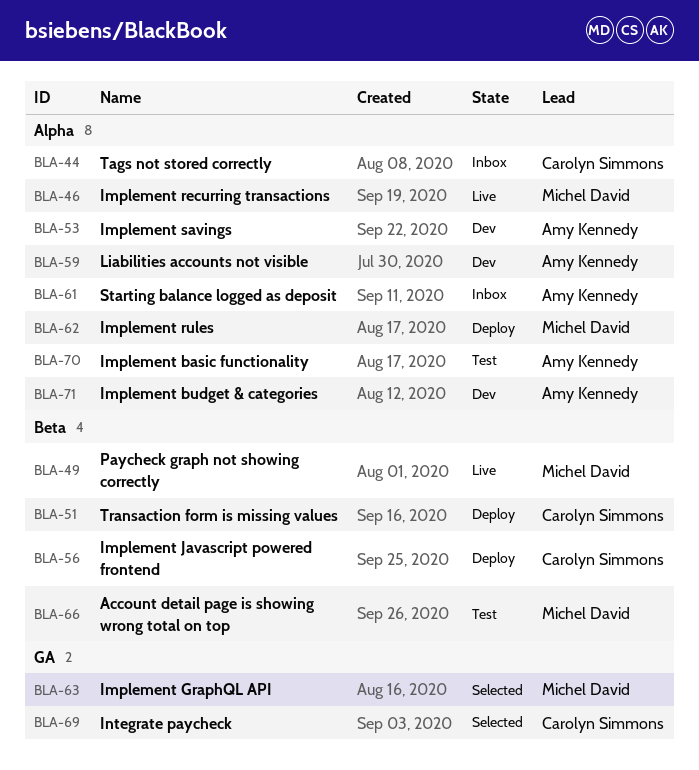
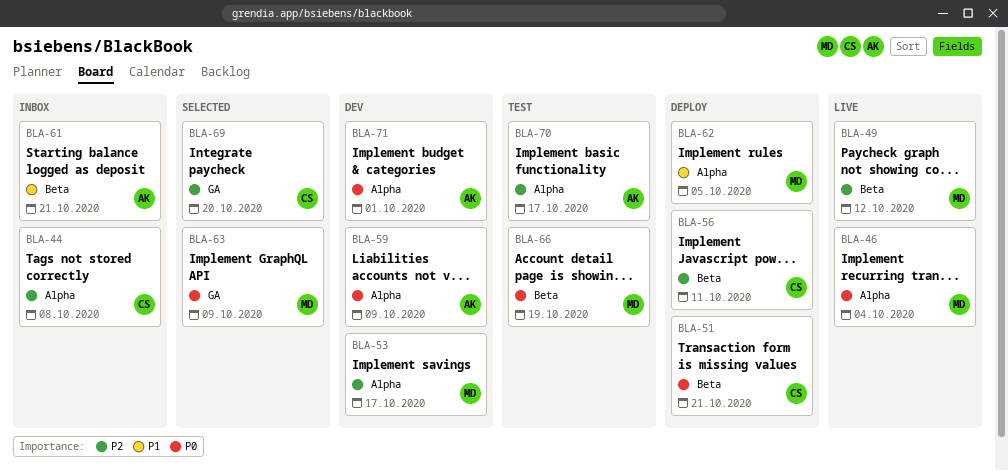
BLA-53, owner: Amy Kennedy -> Michel David
BLA-61, label: Alpha -> Beta

